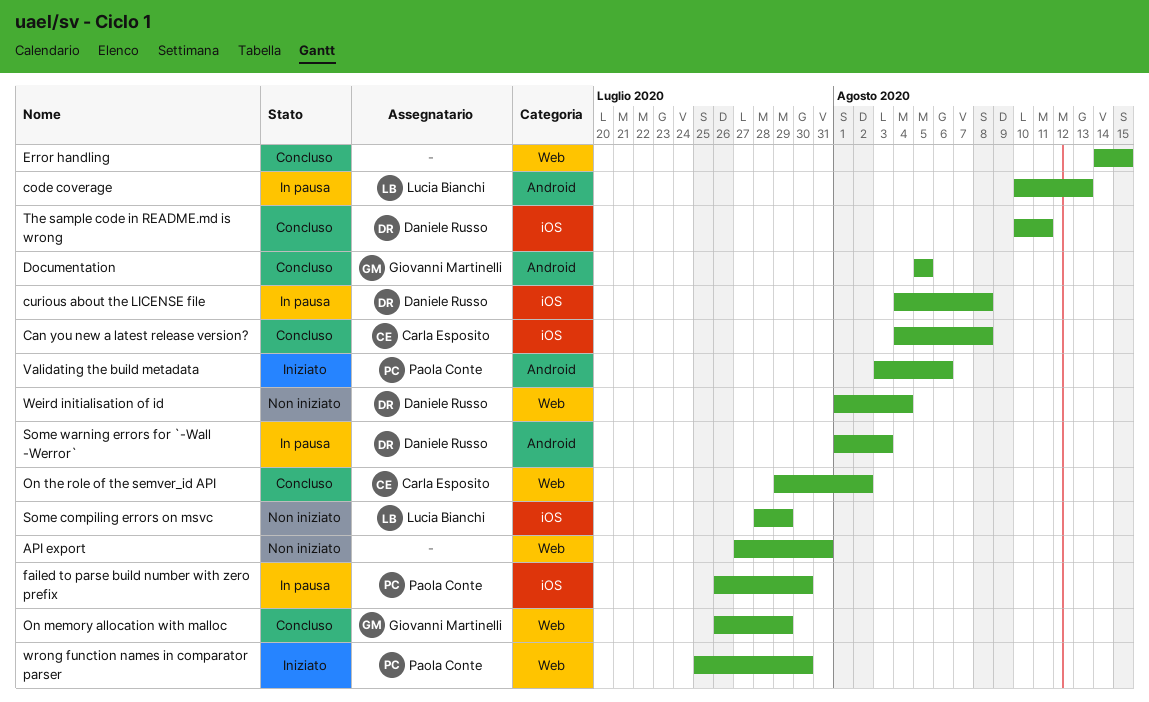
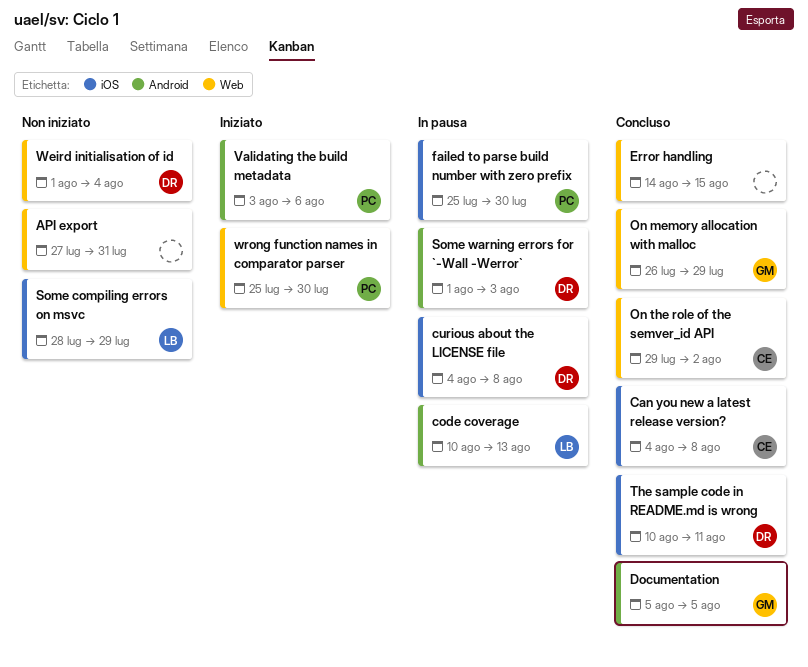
failed to parse build number with zero prefix, start: Jul 26 -> Jul 25

